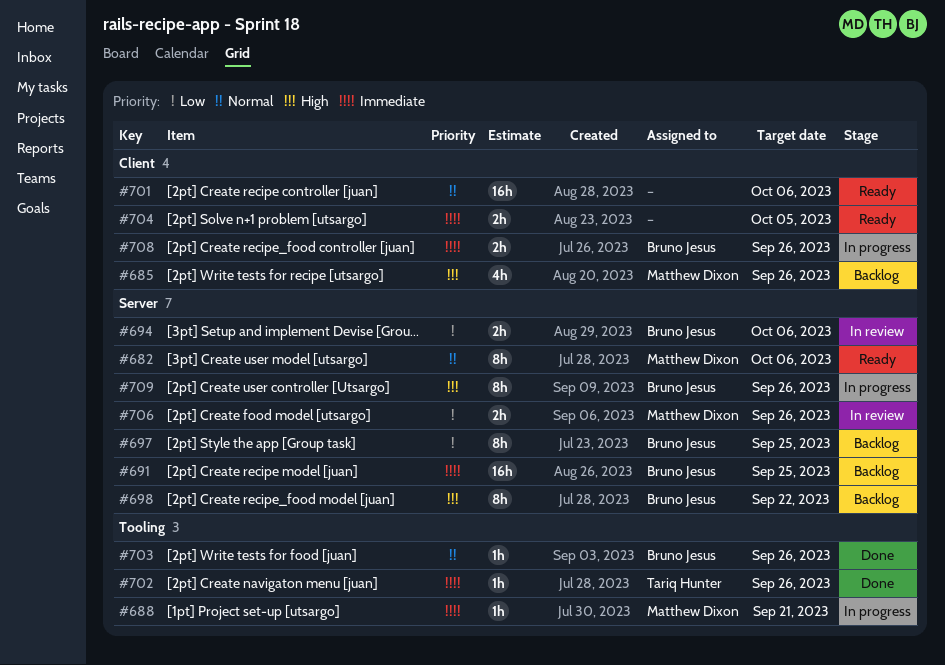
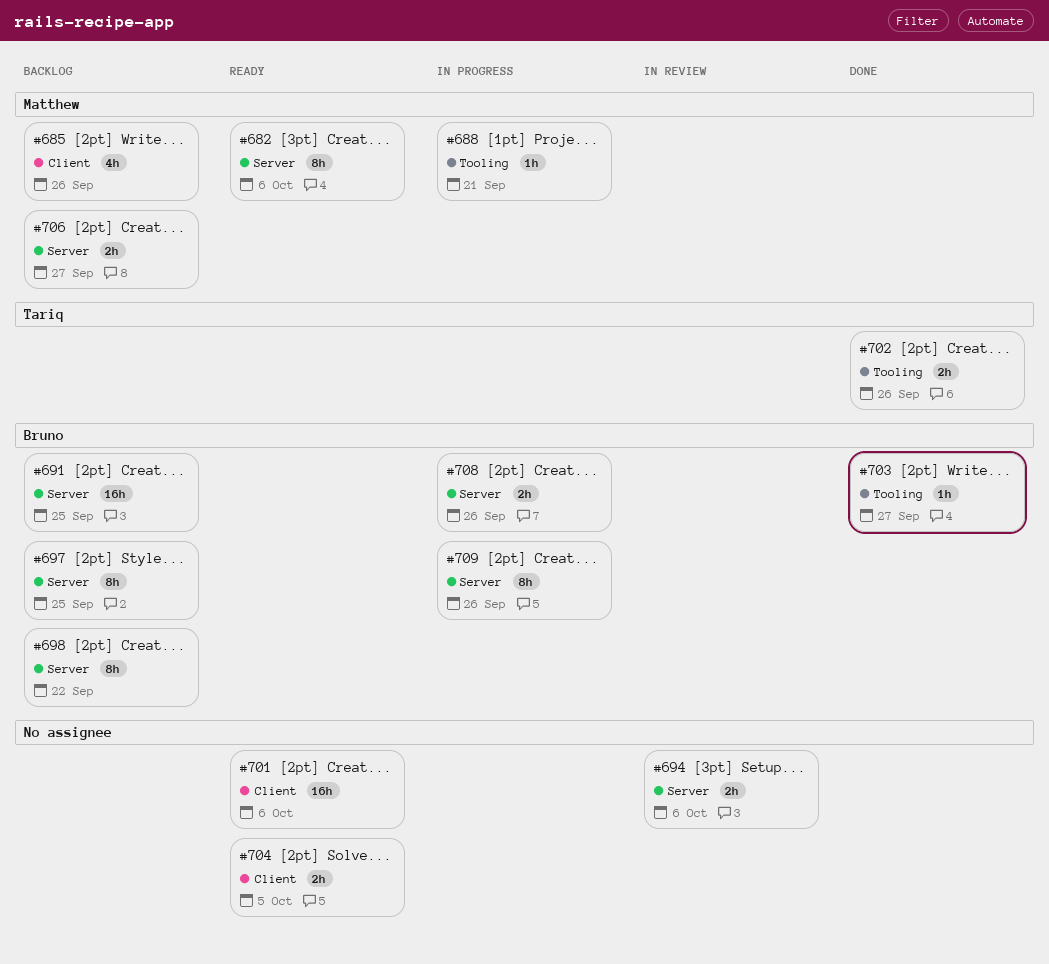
#694, owner: Bruno Jesus -> none
#702, estimate: 1h -> 2h
#703, due: Sep 26 -> Sep 27
#706, status: In review -> Backlog
#706, due: Sep 26 -> Sep 27
#708, label: Client -> Server

